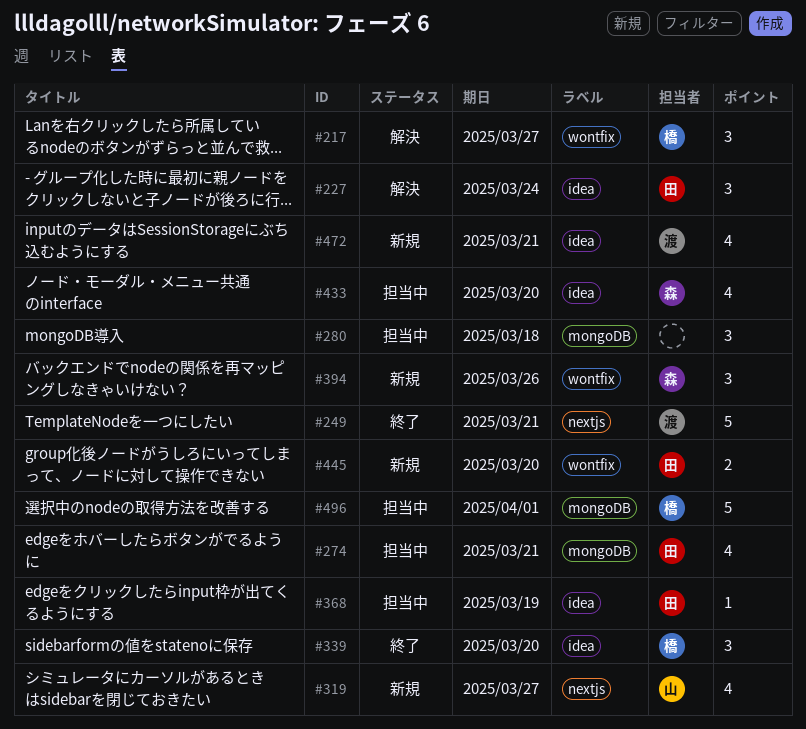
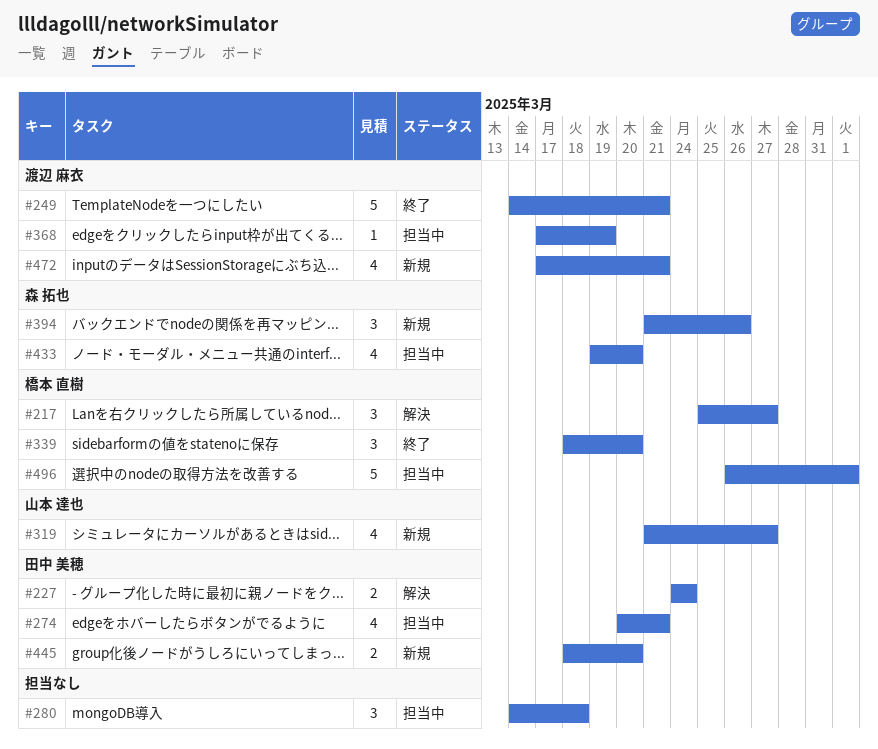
#227, estimate: 3 -> 2
#368, owner: 田中 美穂 -> 渡辺 麻衣

